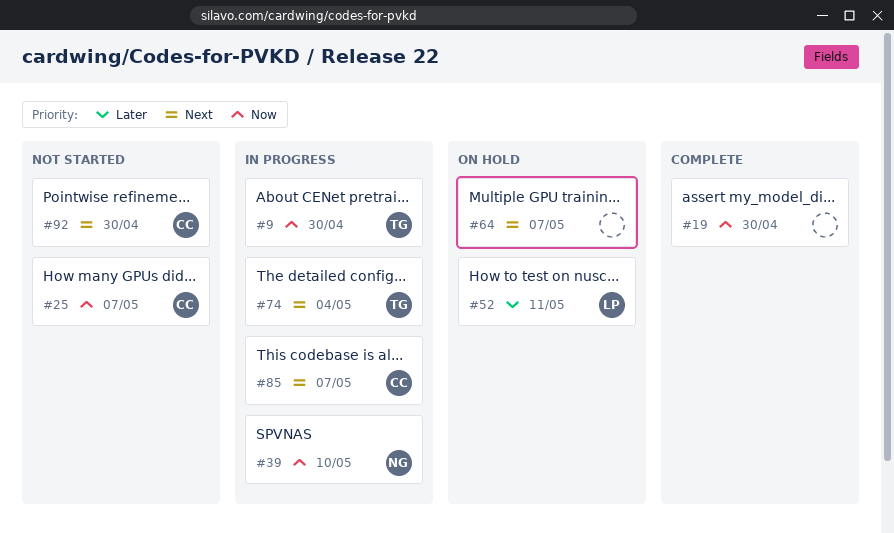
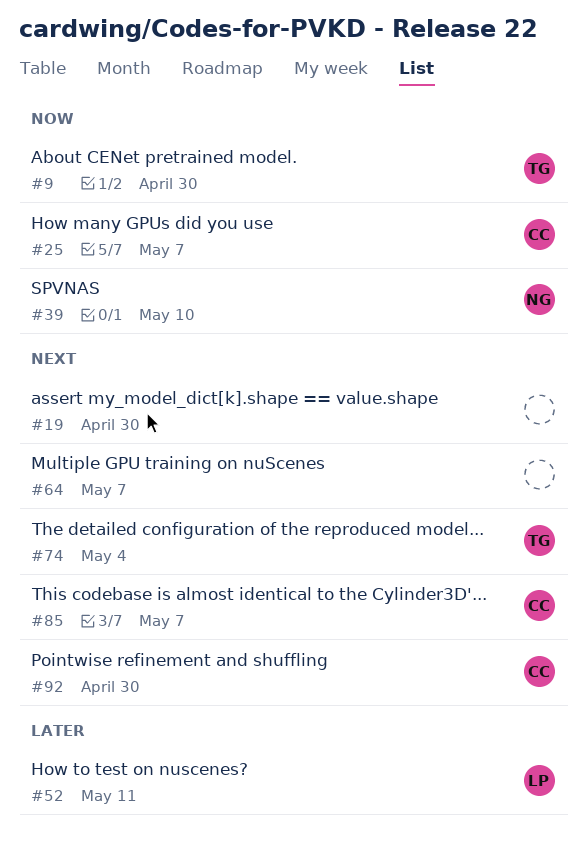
#19, priority: Now -> Next

